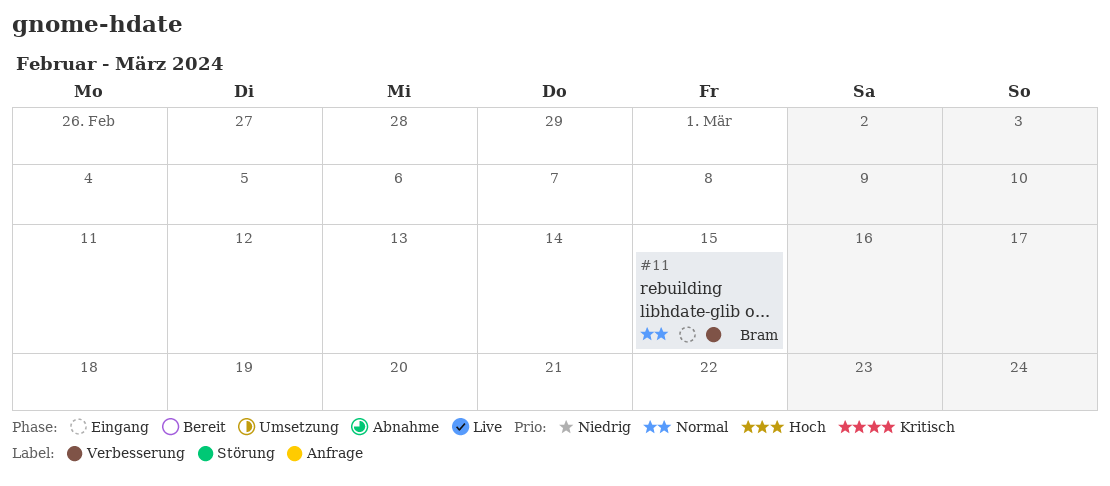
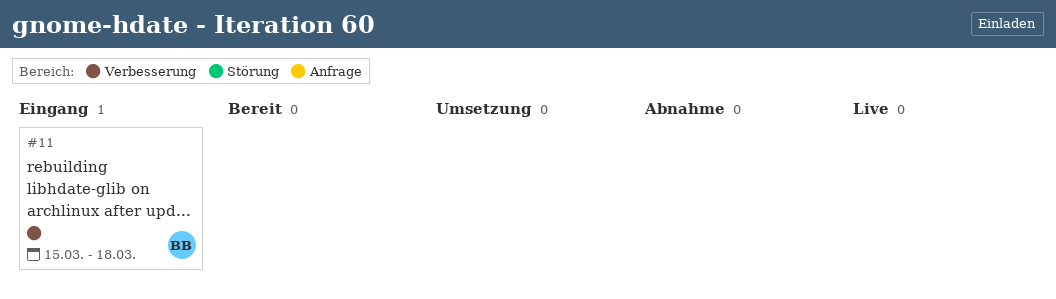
#11, due: Mar 15 -> Mar 18

